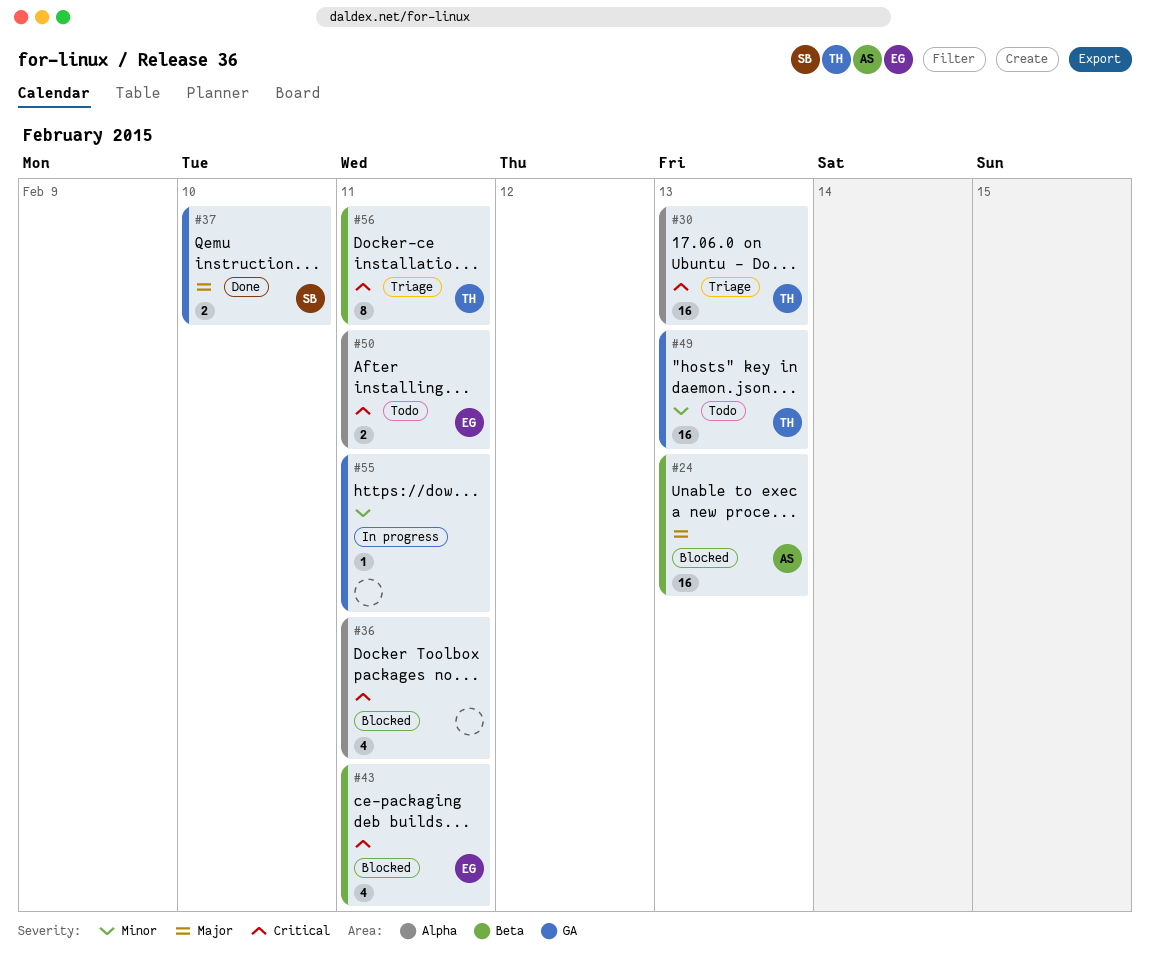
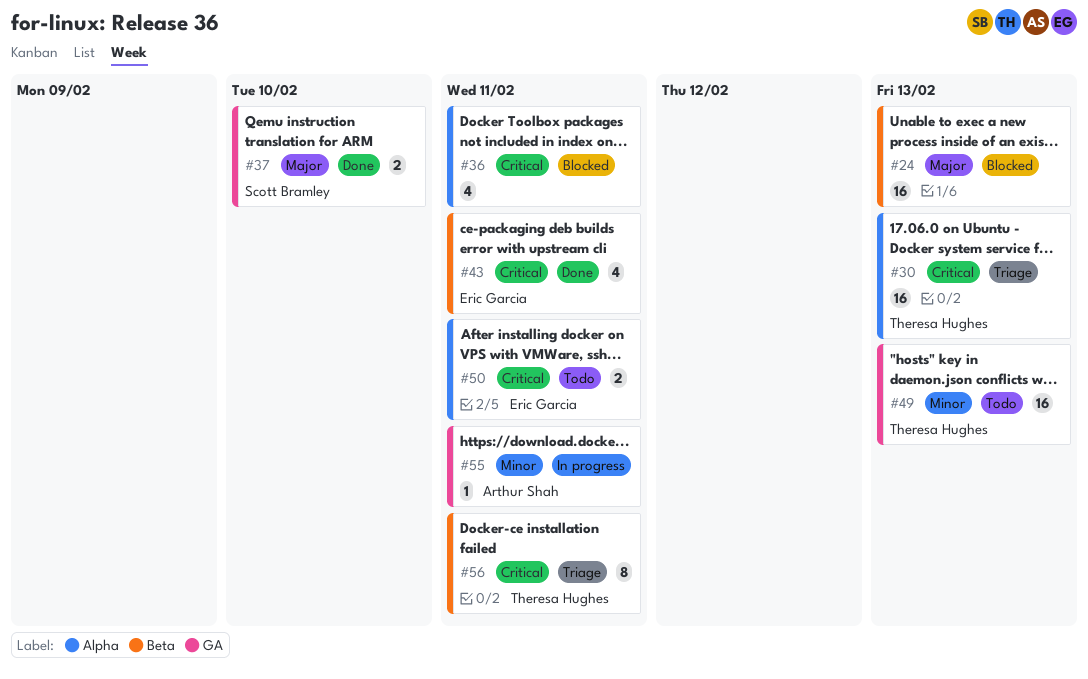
#24, owner: Arthur Shah -> none
#43, status: Blocked -> Done
#55, owner: none -> Arthur Shah

